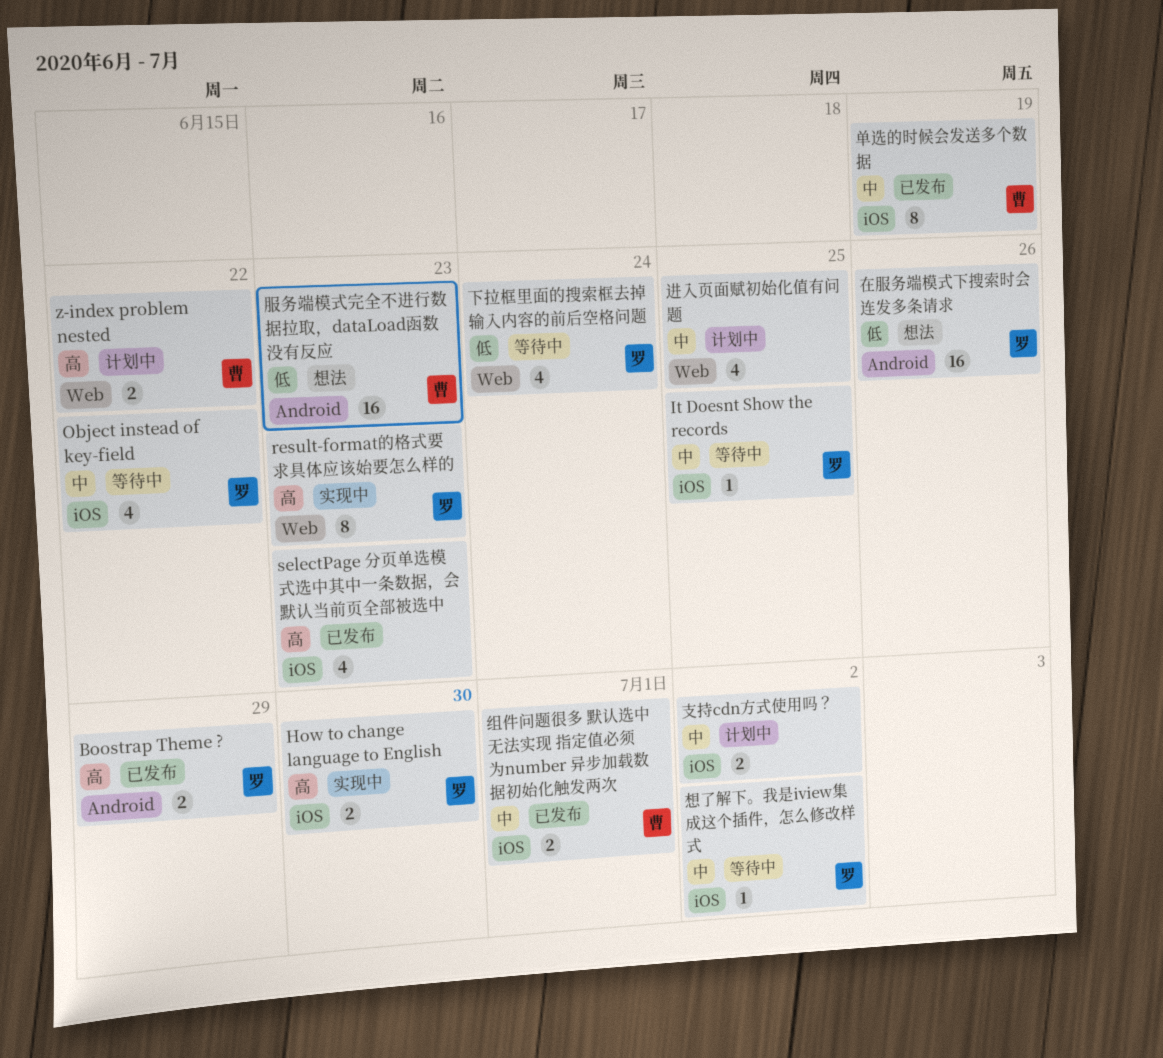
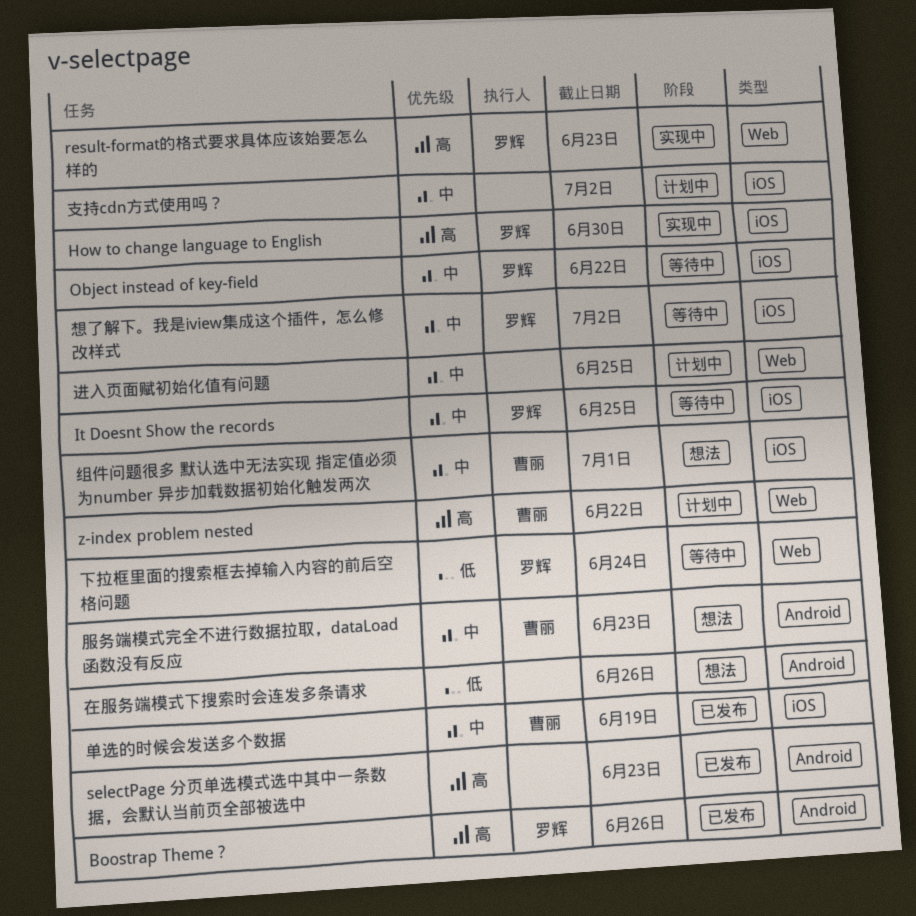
Boostrap Theme ?, due: Jun 29 -> Jun 26
selectPage 分页单选模式选中其中一条数据，会默认当前页全部被选中, label: iOS -> Android
在服务端模式下搜索时会连发多条请求, owner: 罗辉 -> none
服务端模式完全不进行数据拉取，dataLoad函数没有反应, priority: 低 -> 中
组件问题很多 默认选中无法实现 指定值必须为number 异步加载数据初始化触发两次, status: 已发布 -> 想法

